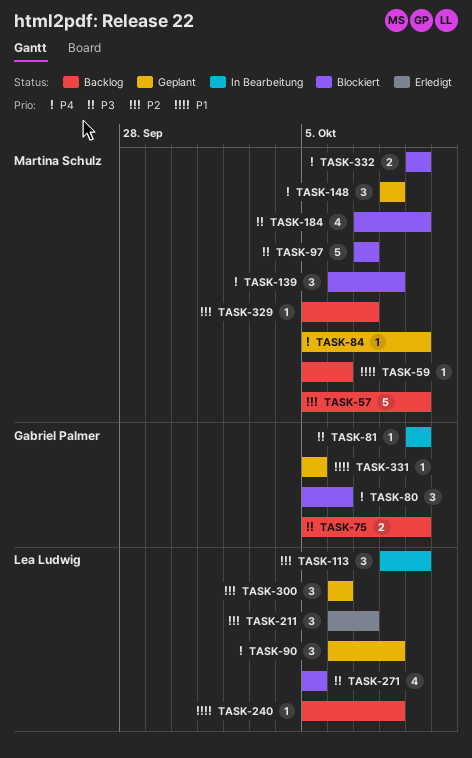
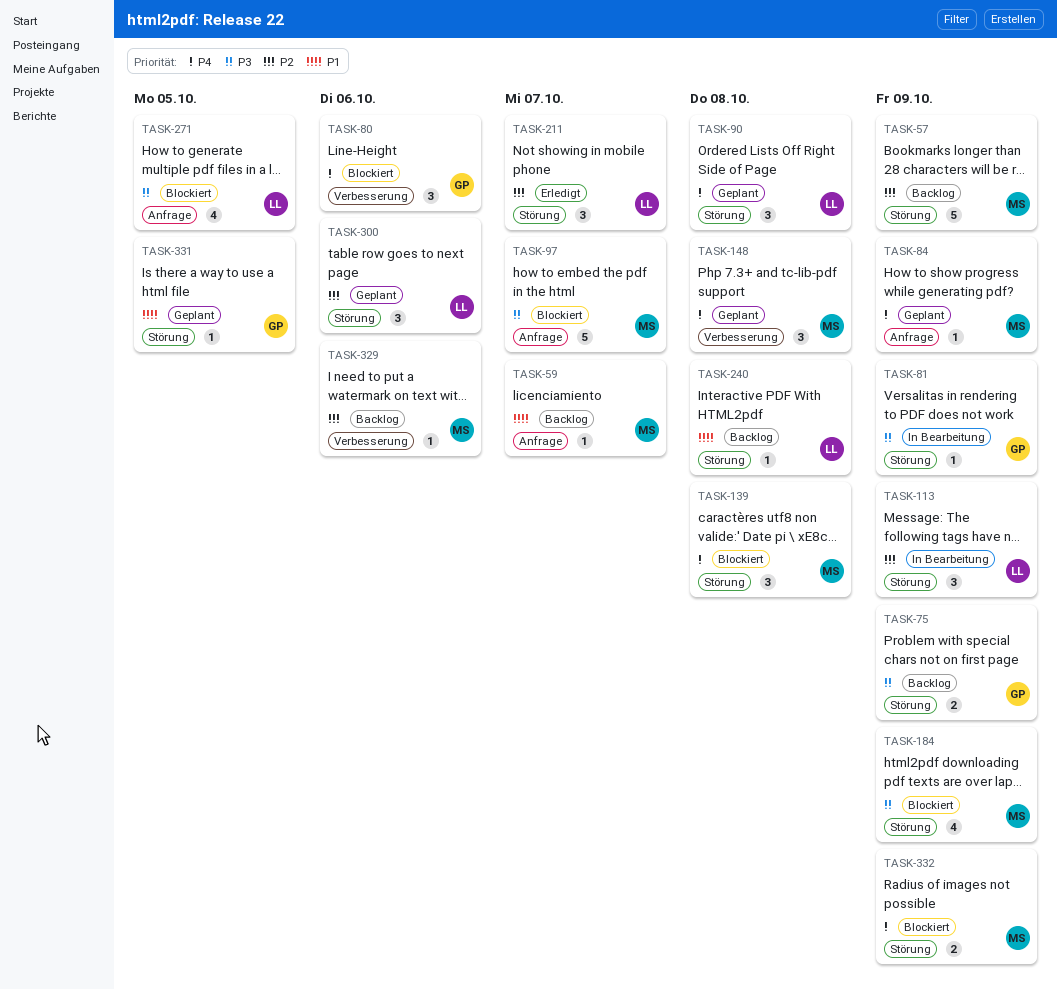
TASK-59, due: Oct 6 -> Oct 7
TASK-329, due: Oct 7 -> Oct 6

